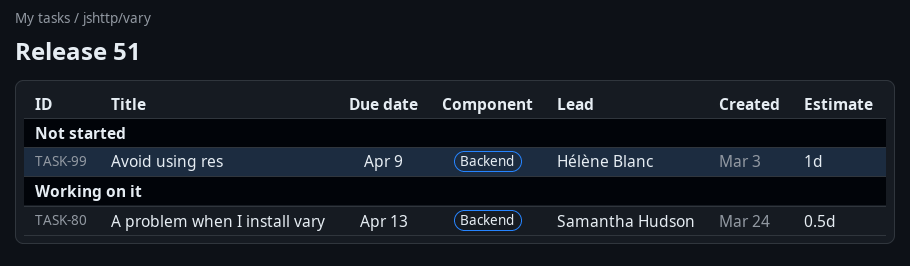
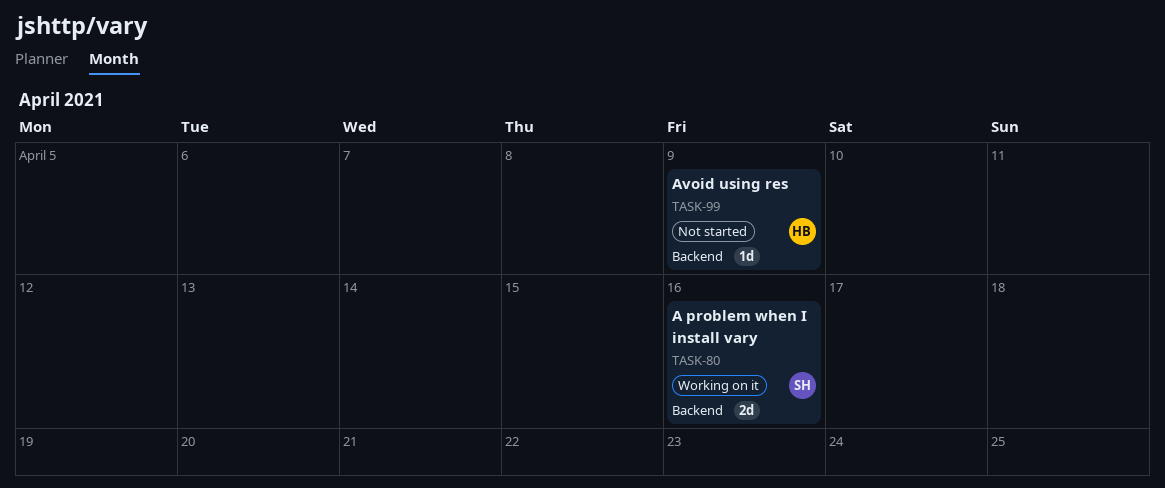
TASK-80, estimate: 0.5d -> 2d
TASK-80, due: Apr 13 -> Apr 16

